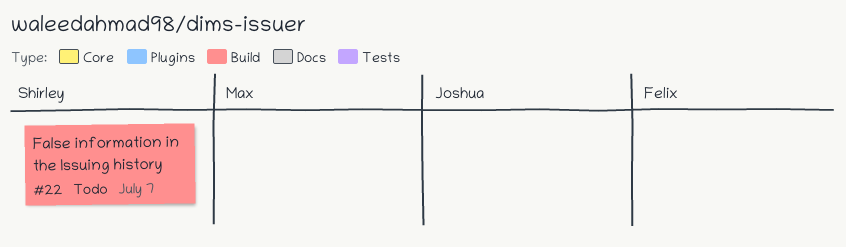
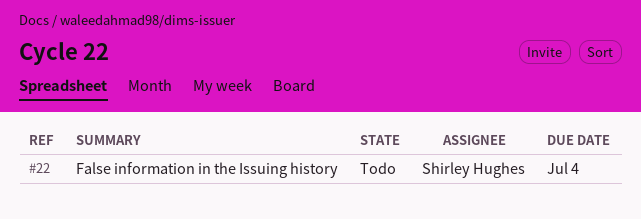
#22, due: Jul 7 -> Jul 4

